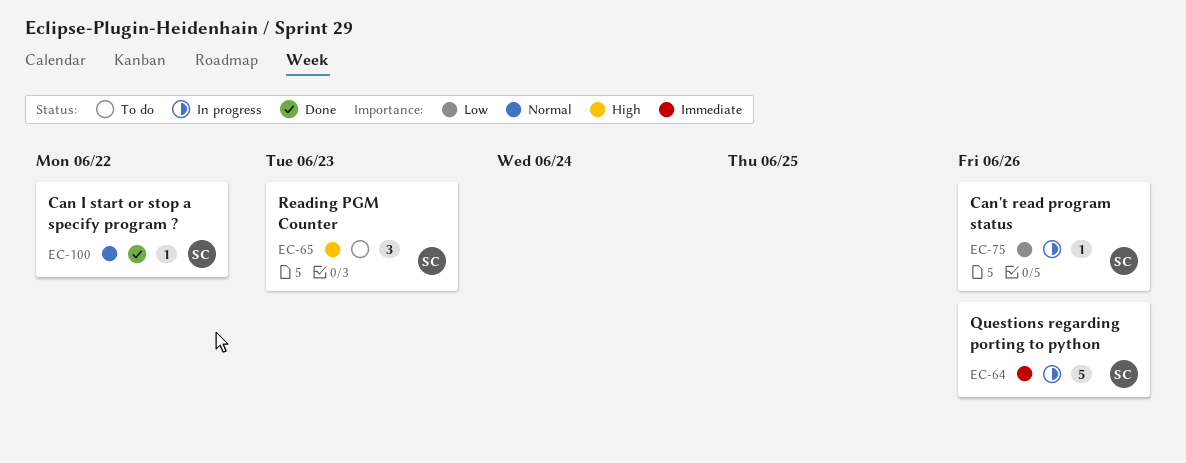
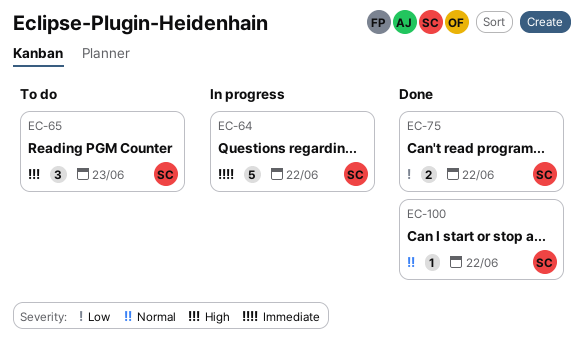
EC-64, due: Jun 26 -> Jun 22
EC-75, status: In progress -> Done
EC-75, estimate: 1 -> 2
EC-75, due: Jun 26 -> Jun 22

